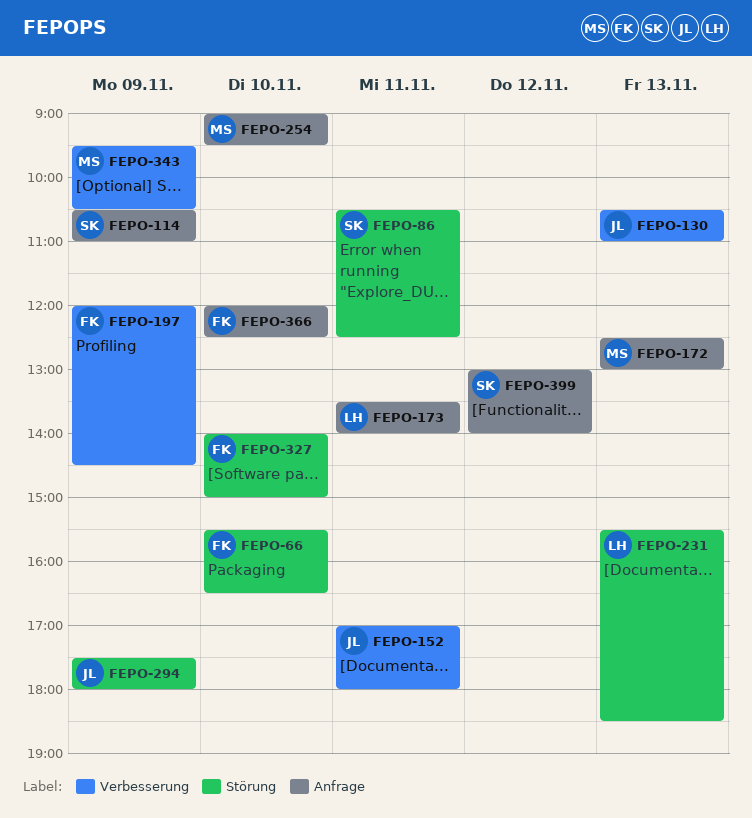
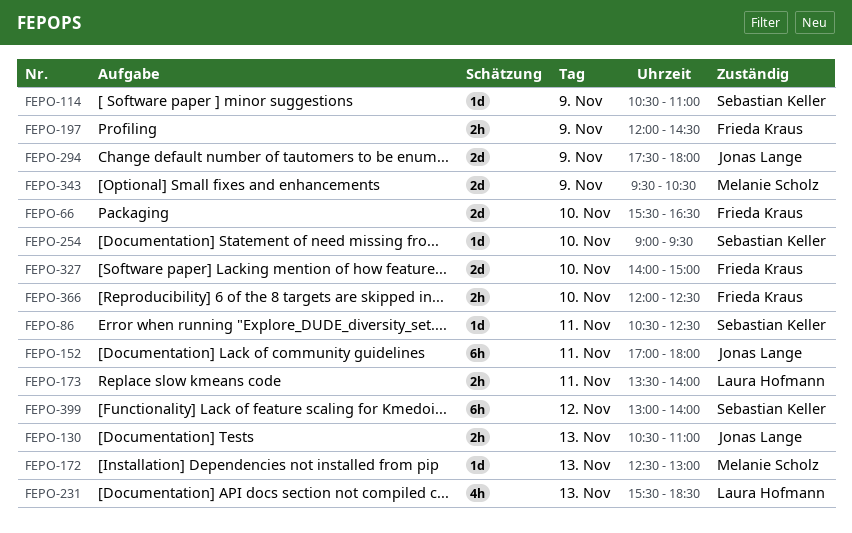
FEPO-254, owner: Melanie Scholz -> Sebastian Keller

